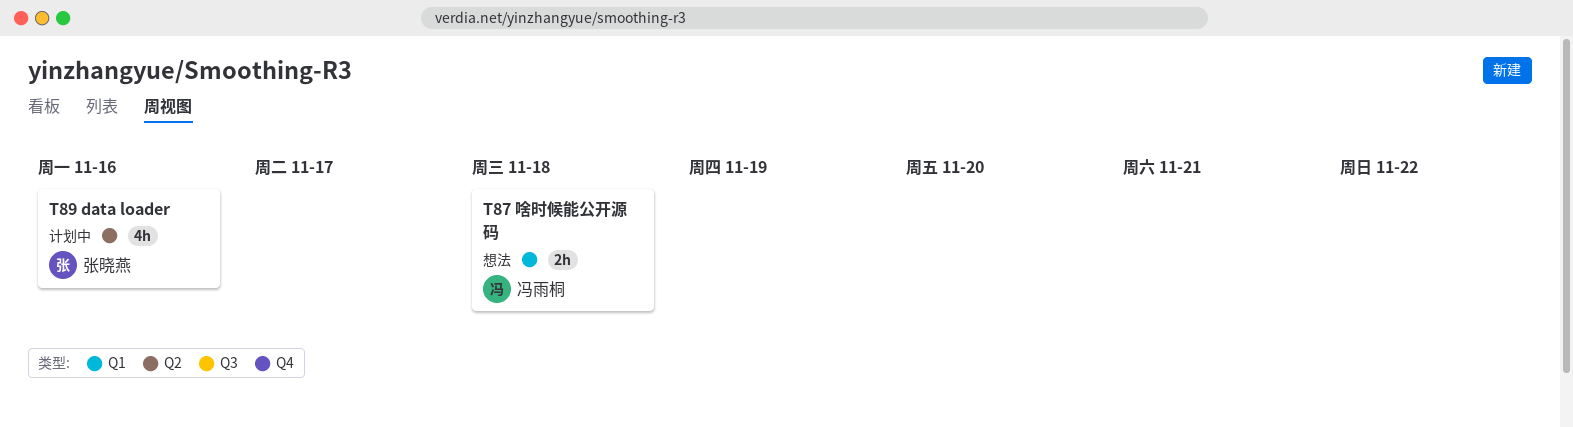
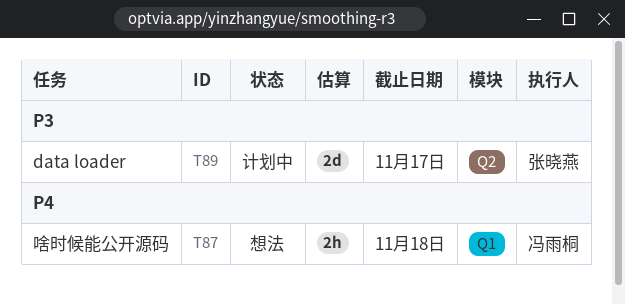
T89, estimate: 4h -> 2d
T89, due: Nov 16 -> Nov 17

